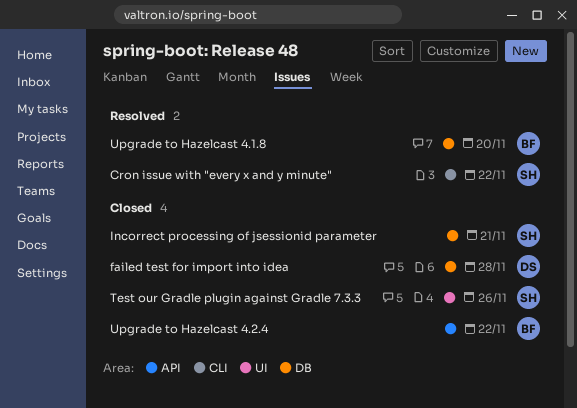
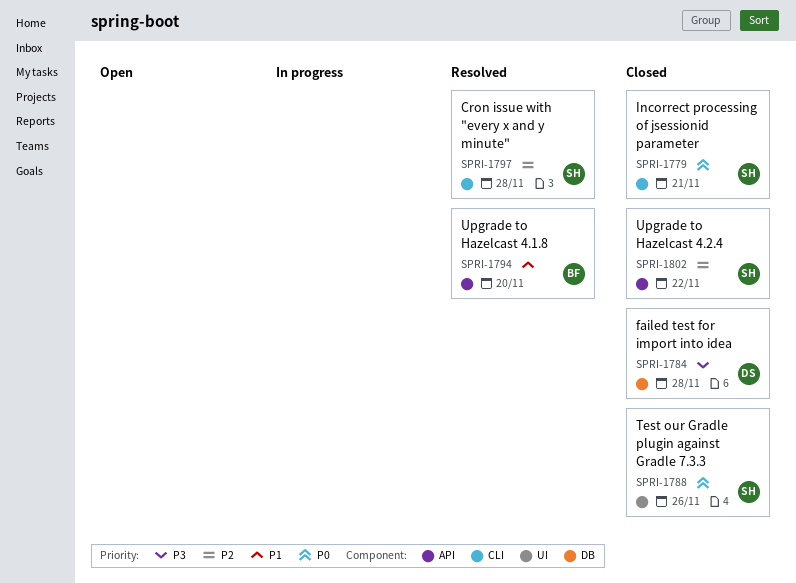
Cron issue with "every x and y minute", due: Nov 22 -> Nov 28
Incorrect processing of jsessionid parameter, label: DB -> CLI
Upgrade to Hazelcast 4.1.8, label: DB -> API
Upgrade to Hazelcast 4.2.4, owner: BF -> SH

